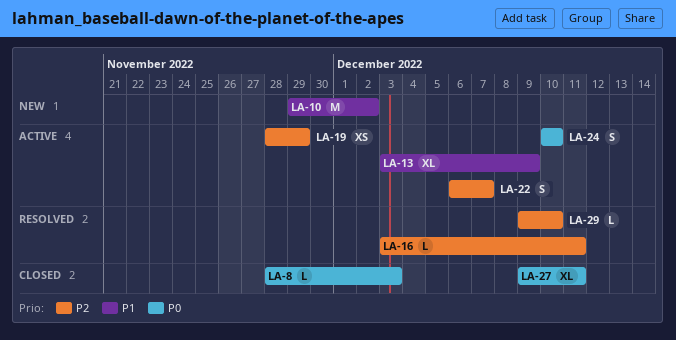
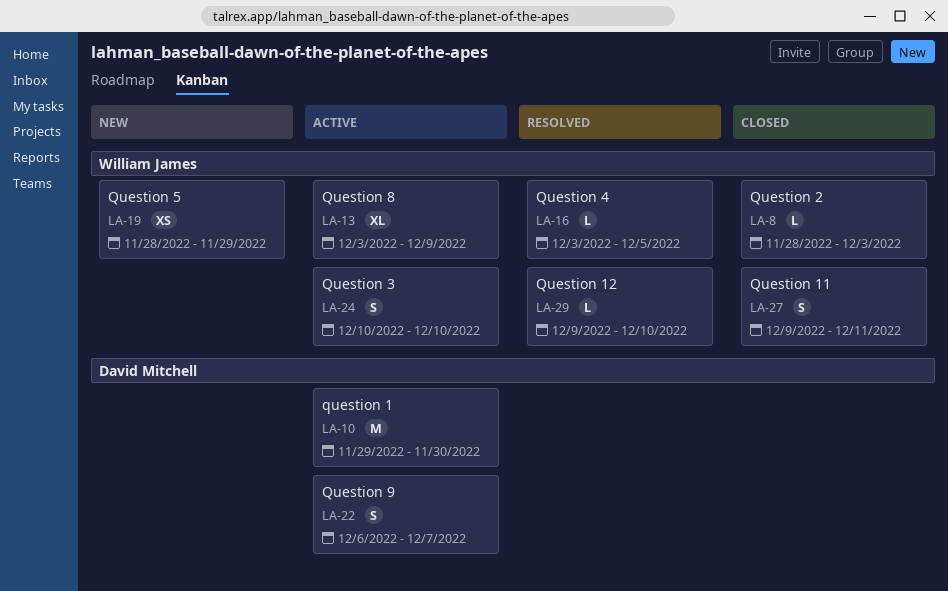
LA-10, status: New -> Active
LA-10, due: Dec 2 -> Nov 30
LA-16, due: Dec 11 -> Dec 5
LA-19, status: Active -> New
LA-27, estimate: XL -> S

